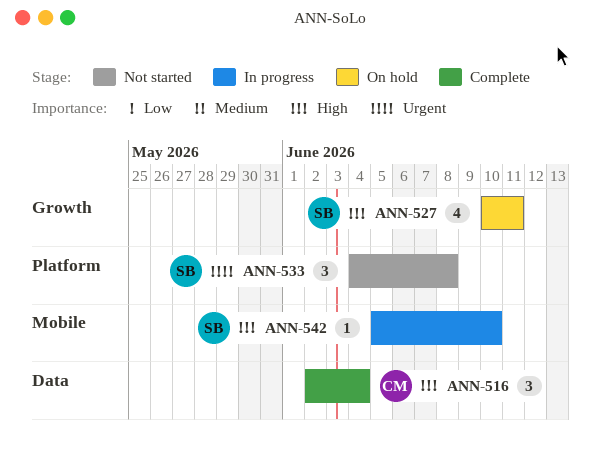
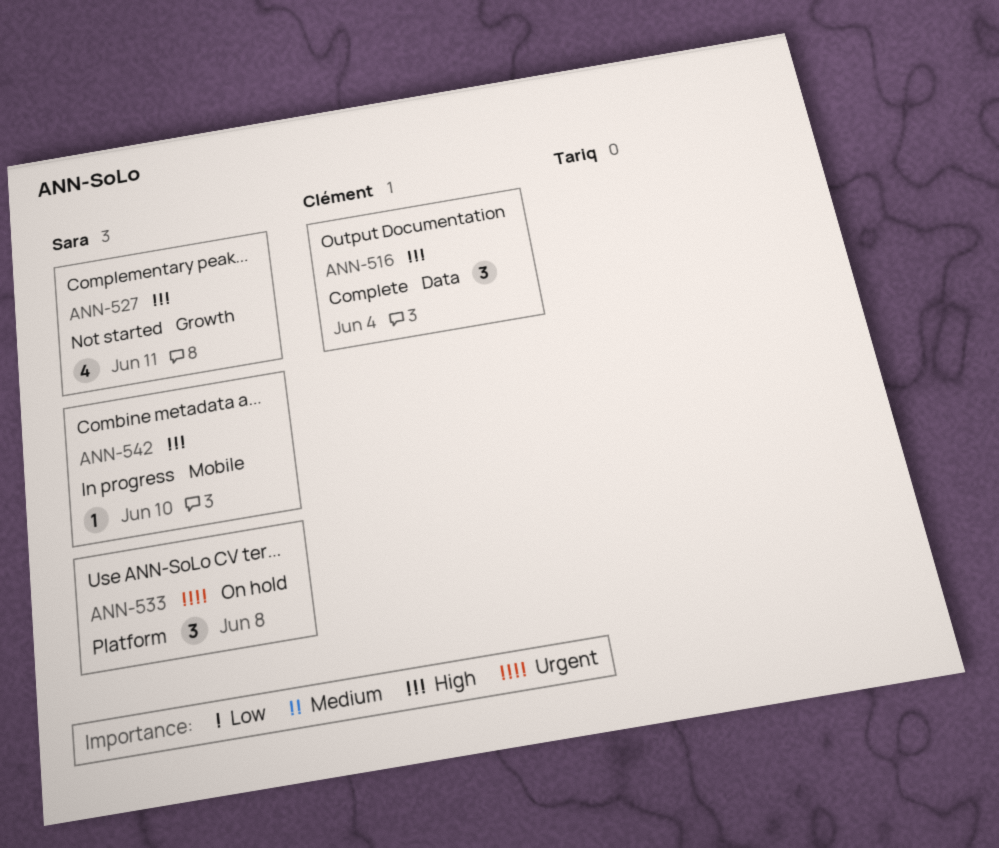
ANN-527, status: On hold -> Not started
ANN-533, status: Not started -> On hold

